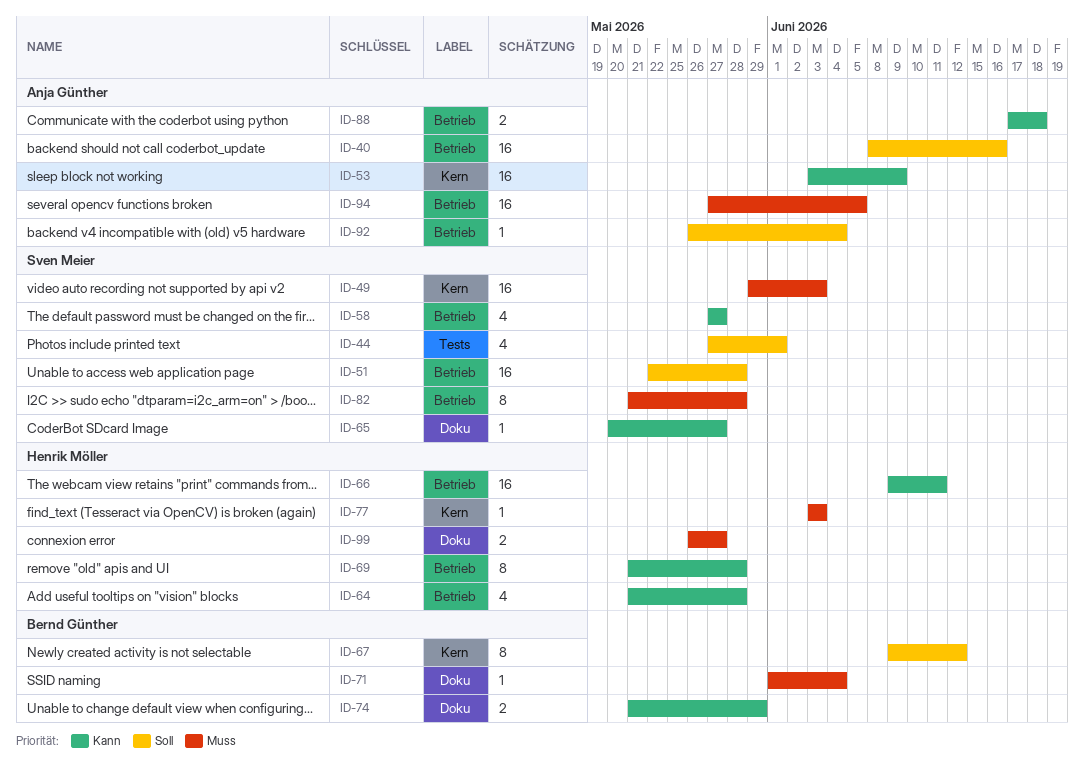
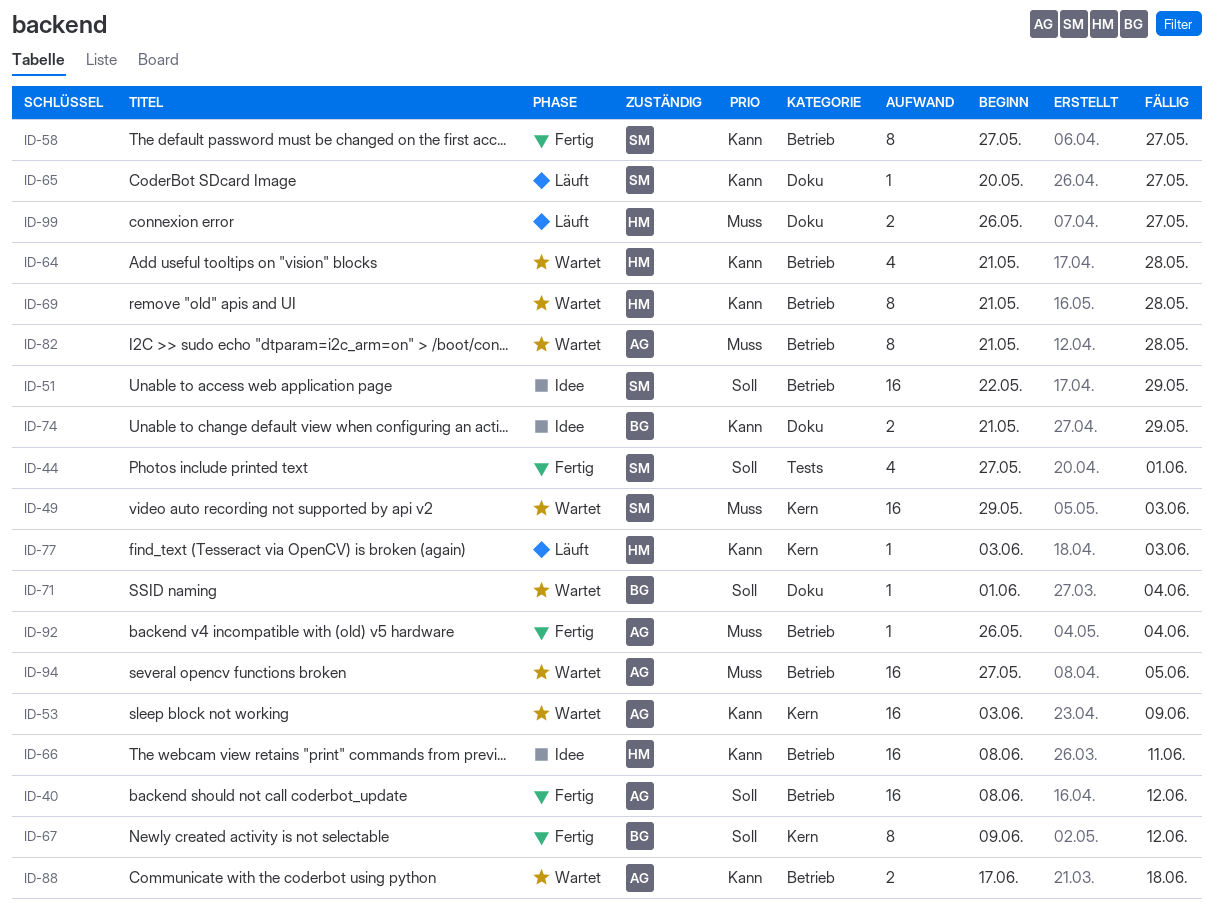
ID-40, due: Jun 16 -> Jun 12
ID-51, due: May 28 -> May 29
ID-58, estimate: 4 -> 8
ID-66, start: Jun 9 -> Jun 8
ID-71, priority: Muss -> Soll
ID-77, priority: Muss -> Kann
ID-82, owner: Sven Meier -> Anja Günther
ID-92, priority: Soll -> Muss

